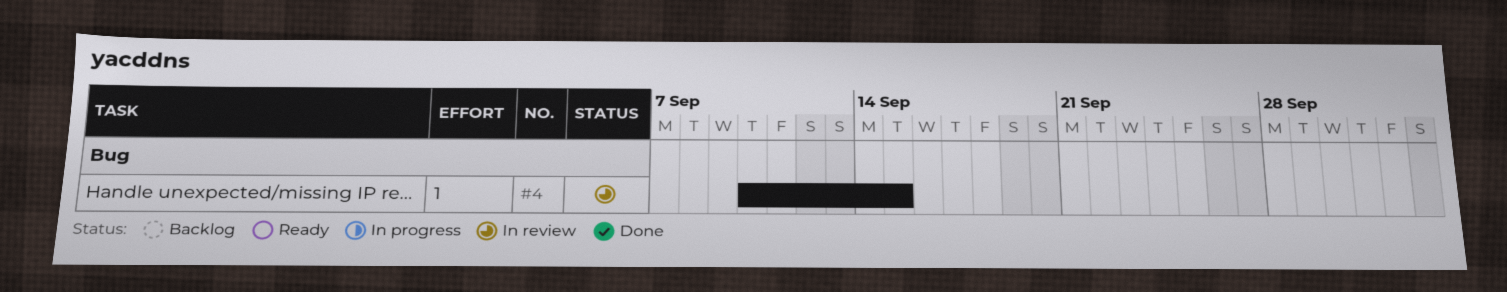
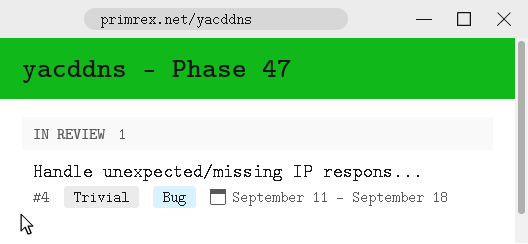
#4, start: Sep 10 -> Sep 11
#4, due: Sep 15 -> Sep 18

